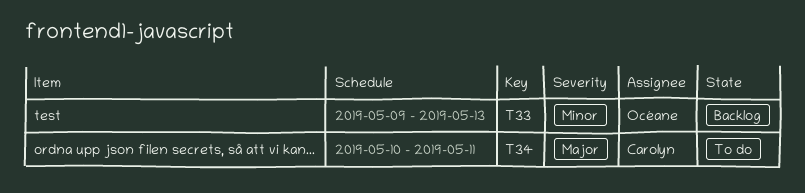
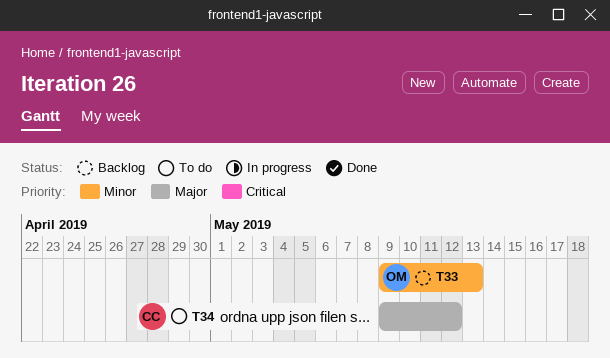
T34, start: May 10 -> May 9
T34, due: May 11 -> May 12

